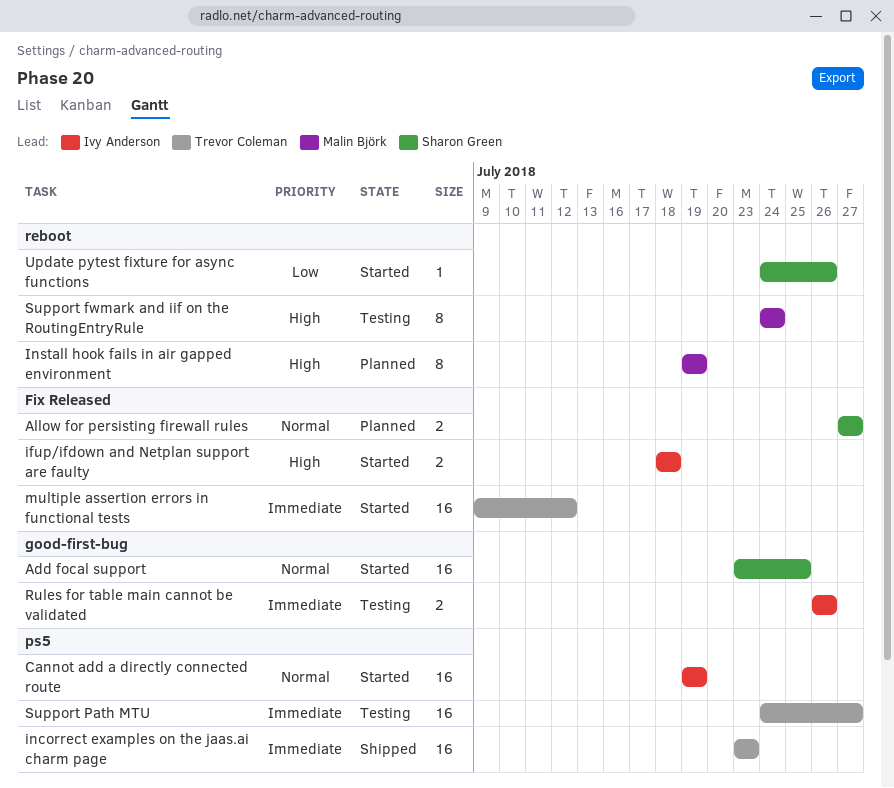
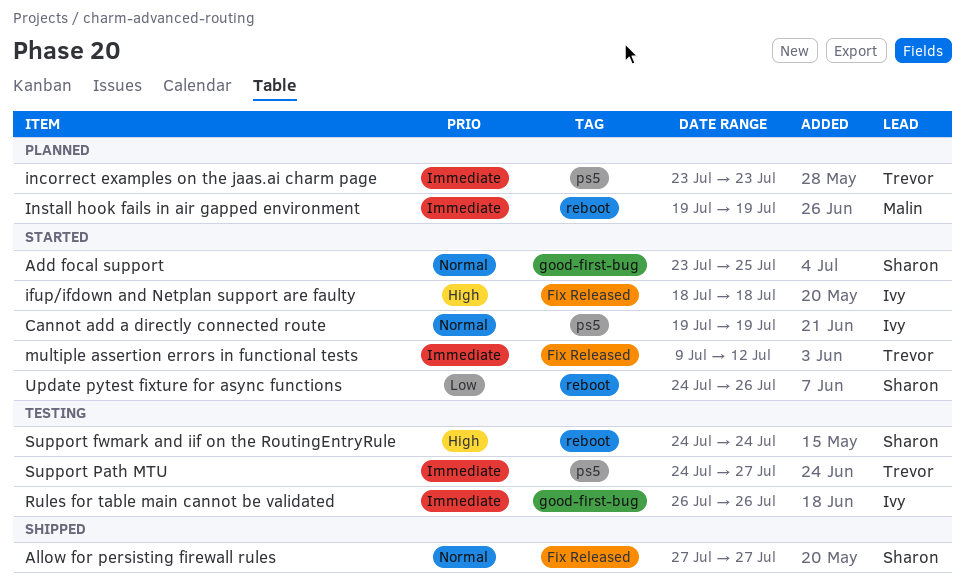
Allow for persisting firewall rules, status: Planned -> Shipped
incorrect examples on the jaas.ai charm page, status: Shipped -> Planned
Install hook fails in air gapped environment, priority: High -> Immediate
Support fwmark and iif on the RoutingEntryRule, owner: Malin Björk -> Sharon Green

